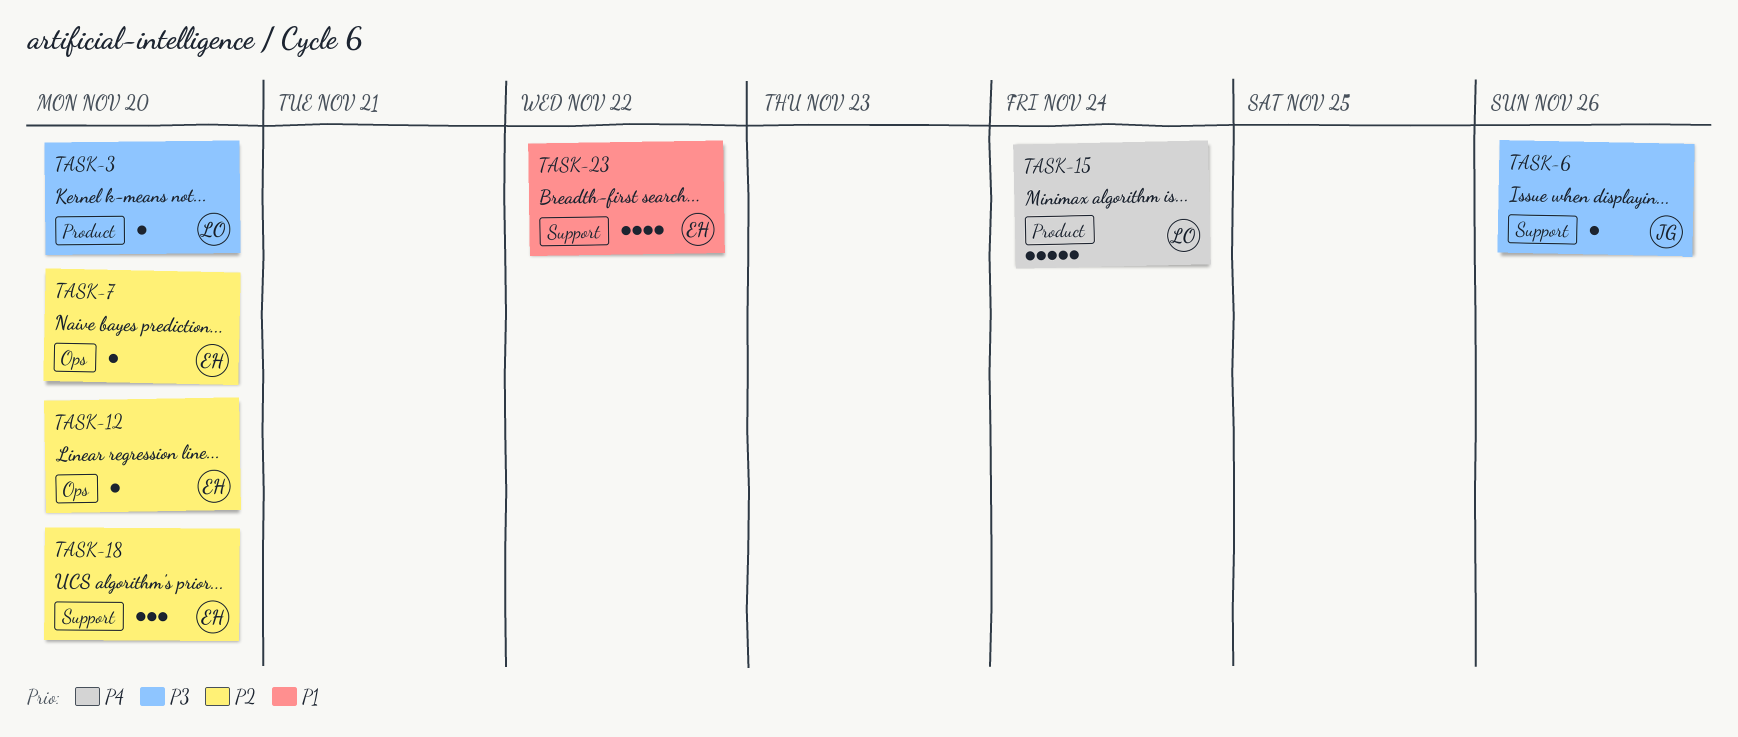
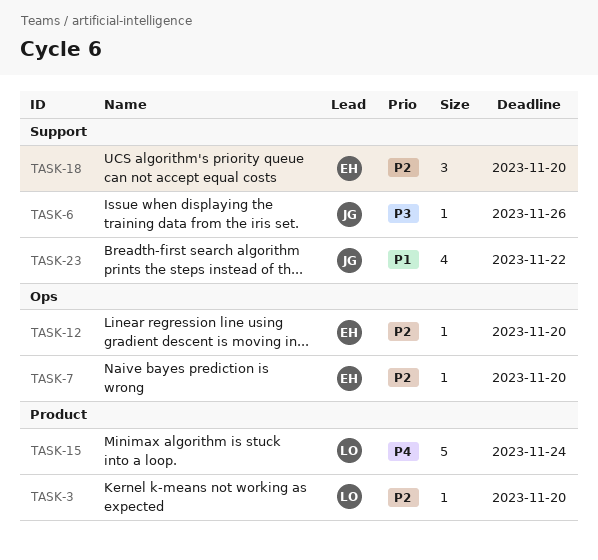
TASK-3, priority: P3 -> P2
TASK-23, owner: EH -> JG

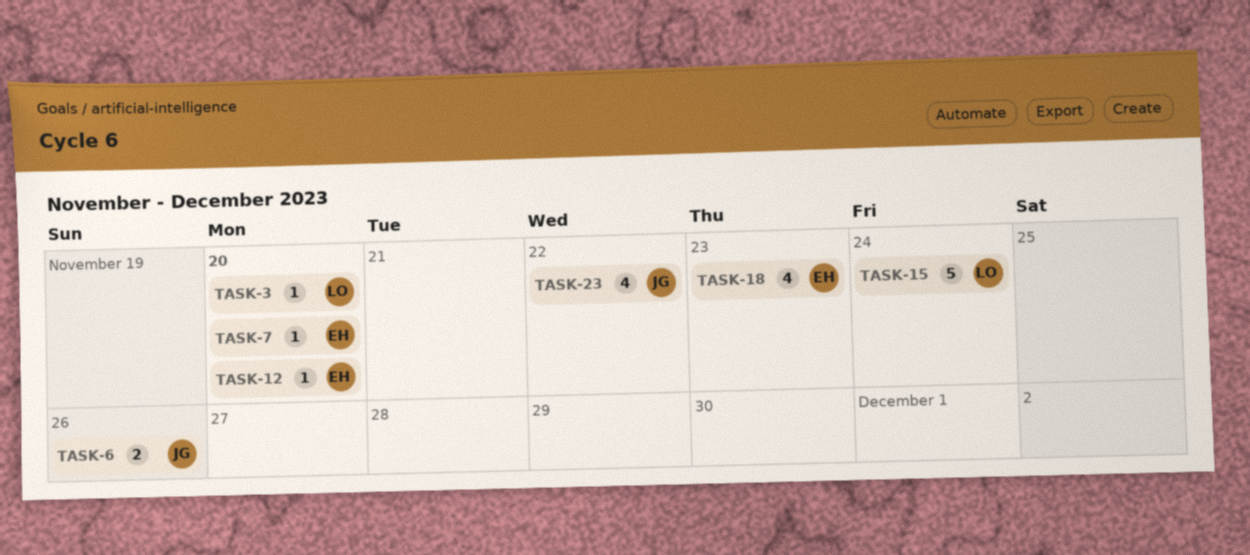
TASK-6, estimate: 1 -> 2
TASK-18, estimate: 3 -> 4
TASK-18, due: Nov 20 -> Nov 23

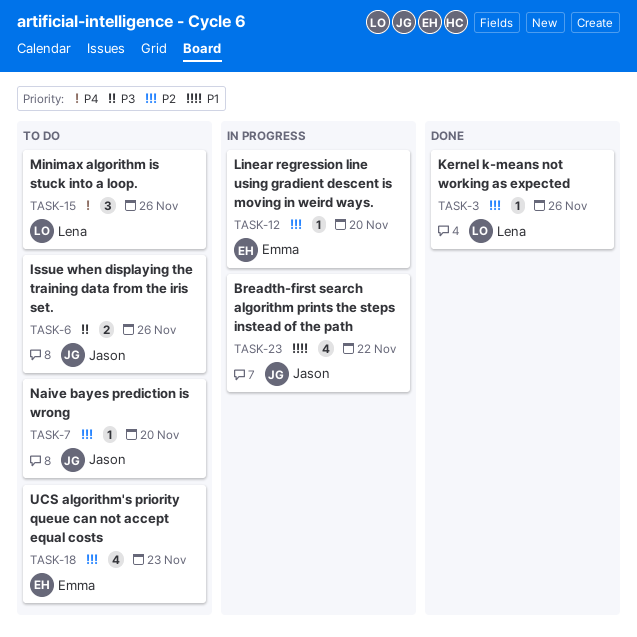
TASK-3, due: Nov 20 -> Nov 26
TASK-7, owner: Emma -> Jason
TASK-15, estimate: 5 -> 3
TASK-15, due: Nov 24 -> Nov 26

